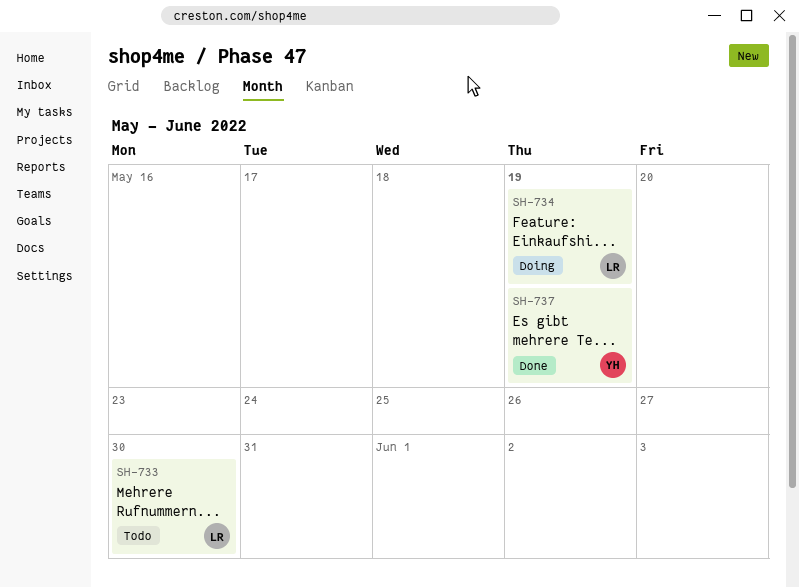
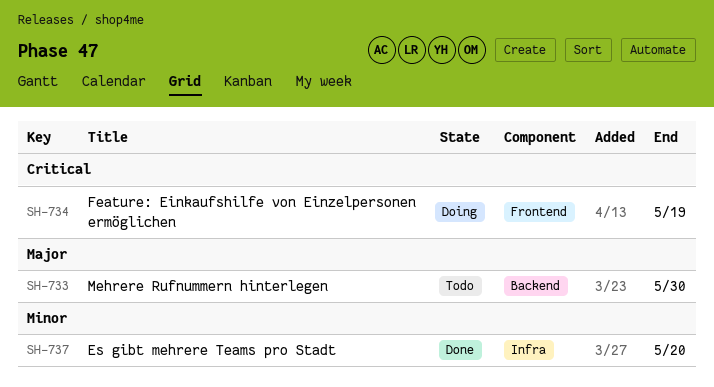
SH-737, due: May 19 -> May 20

